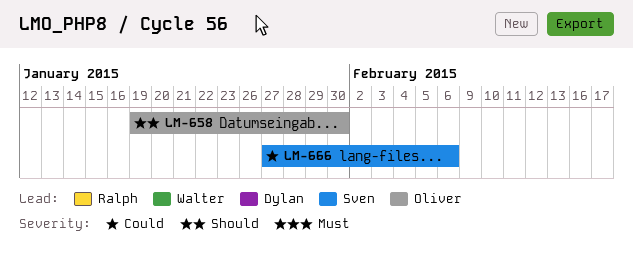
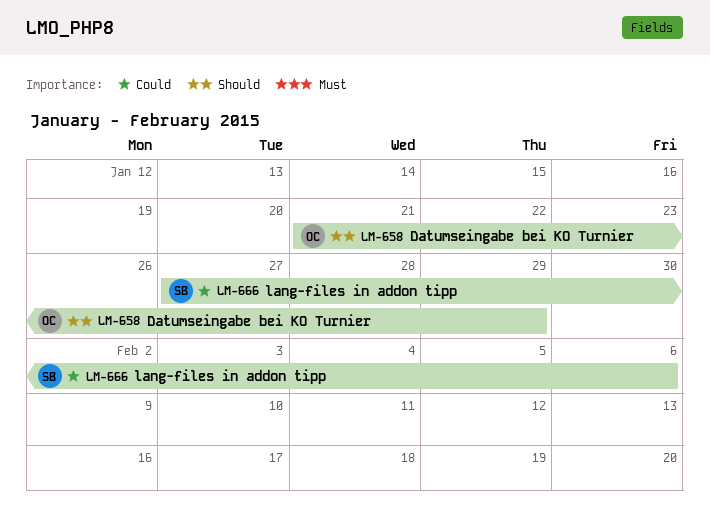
LM-658, start: Jan 19 -> Jan 21
LM-658, due: Jan 30 -> Jan 29

